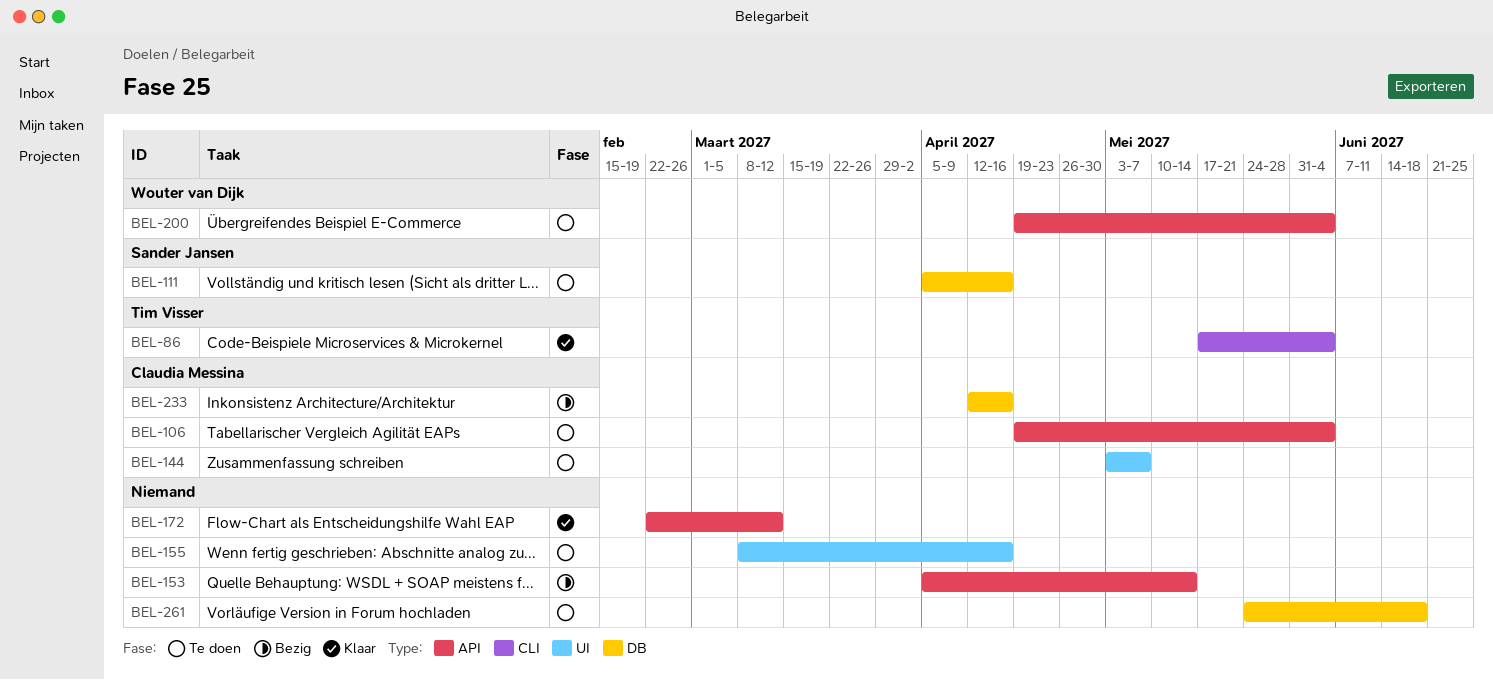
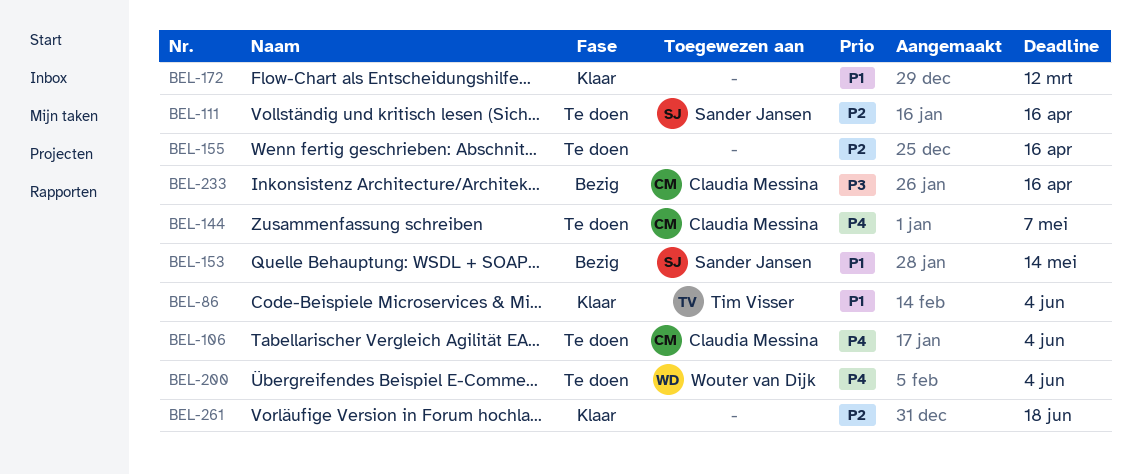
BEL-153, owner: none -> Sander Jansen
BEL-261, status: Te doen -> Klaar

